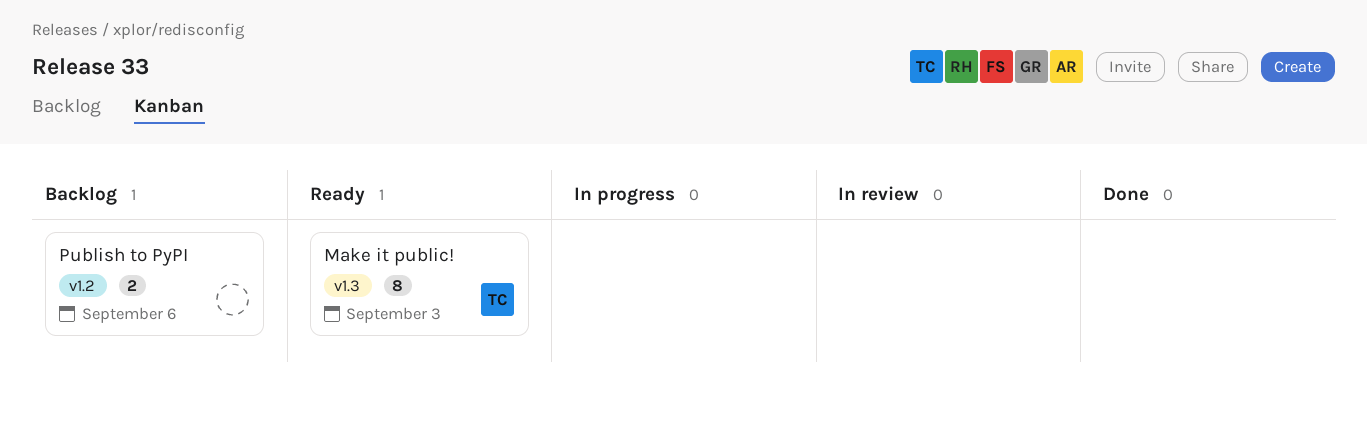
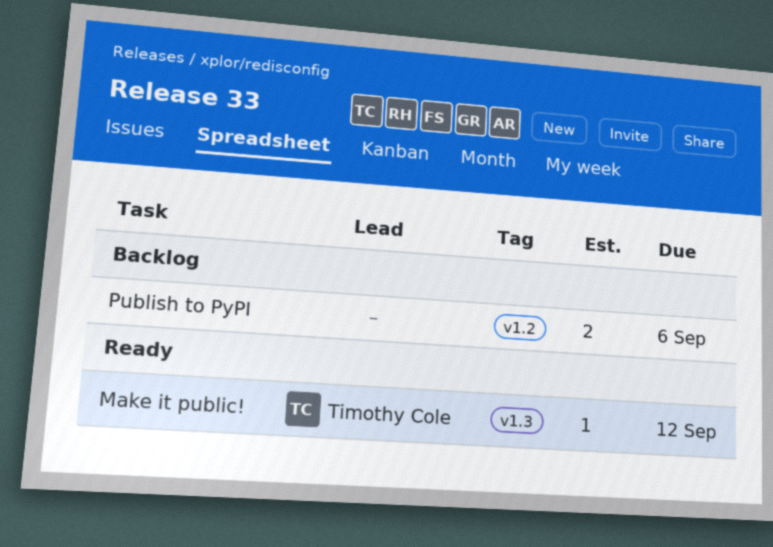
Make it public!, estimate: 8 -> 1
Make it public!, due: Sep 3 -> Sep 12

